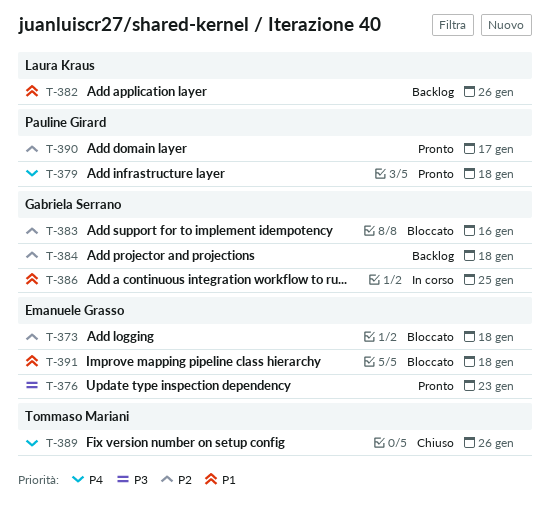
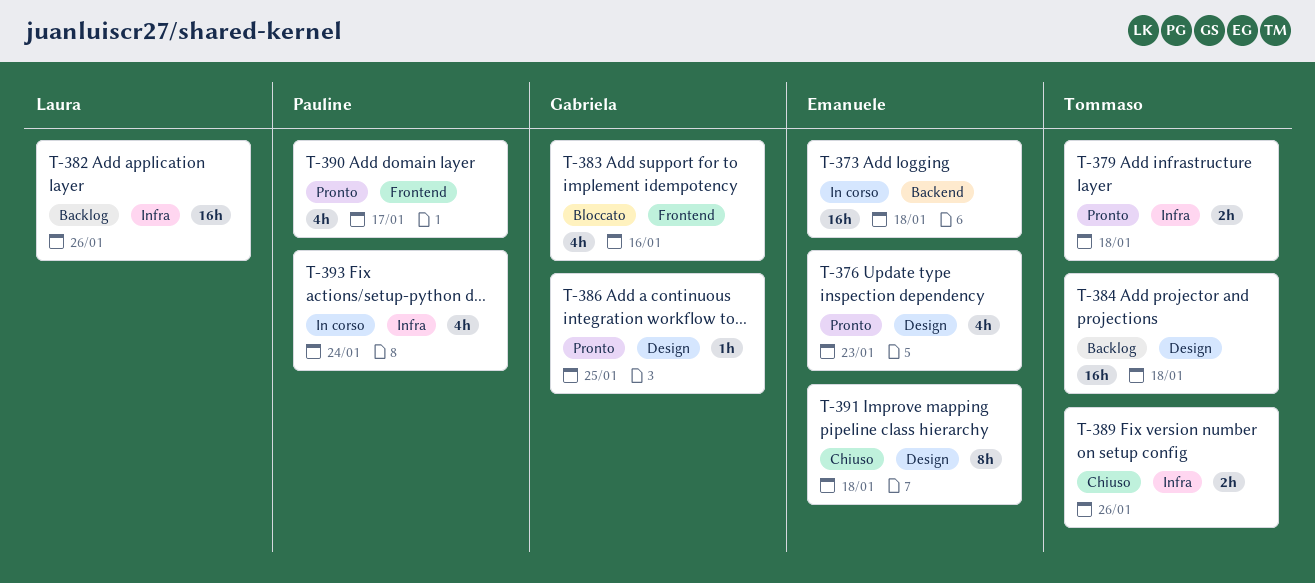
T-373, status: Bloccato -> In corso
T-379, owner: Pauline Girard -> Tommaso Mariani
T-384, owner: Gabriela Serrano -> Tommaso Mariani
T-386, status: In corso -> Pronto
T-391, status: Bloccato -> Chiuso
T-393: none -> present

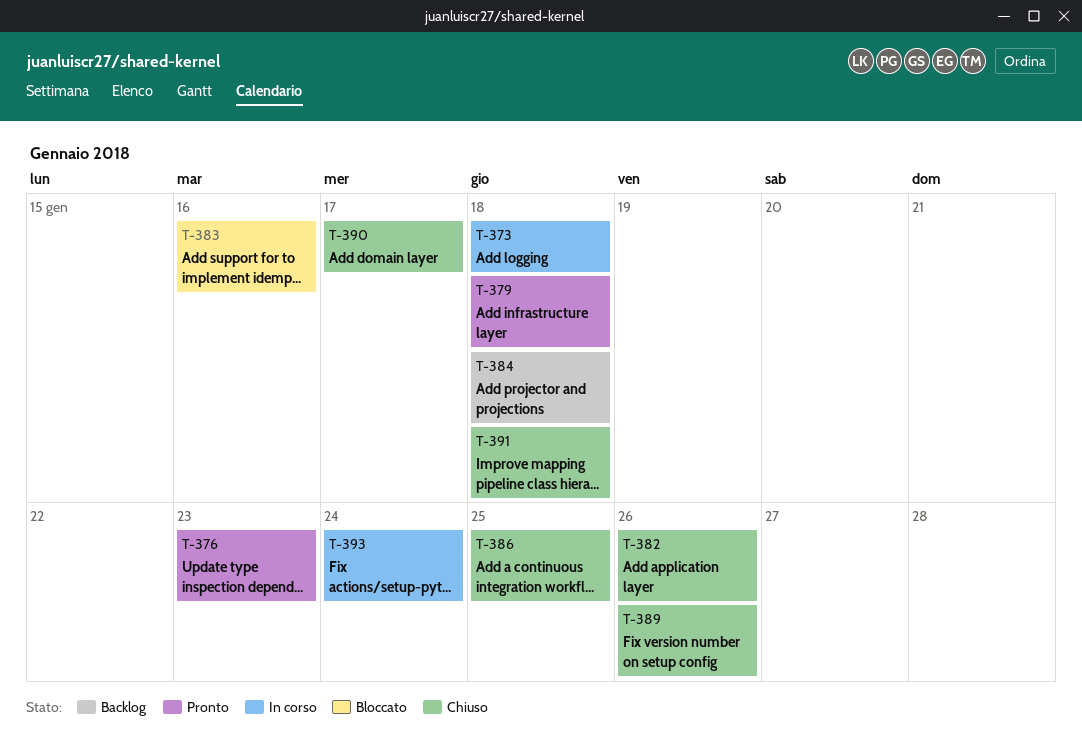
T-382, status: Backlog -> Chiuso
T-386, status: Pronto -> Chiuso
T-390, status: Pronto -> Chiuso

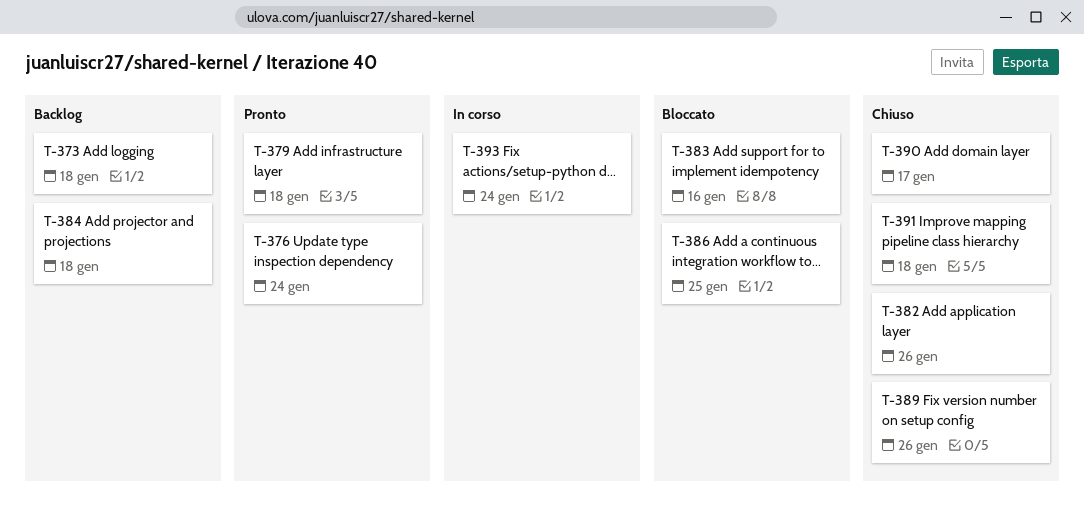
T-373, status: In corso -> Backlog
T-376, due: Jan 23 -> Jan 24
T-386, status: Chiuso -> Bloccato

